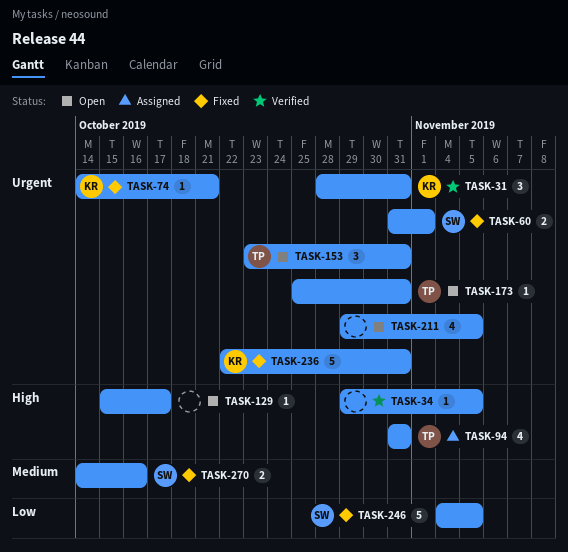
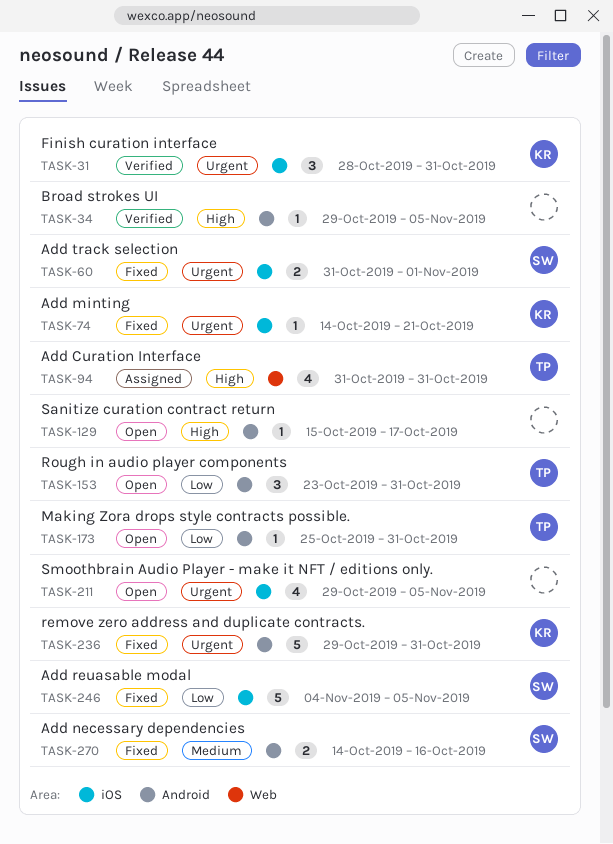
TASK-153, priority: Urgent -> Low
TASK-173, priority: Urgent -> Low
TASK-236, start: Oct 22 -> Oct 29

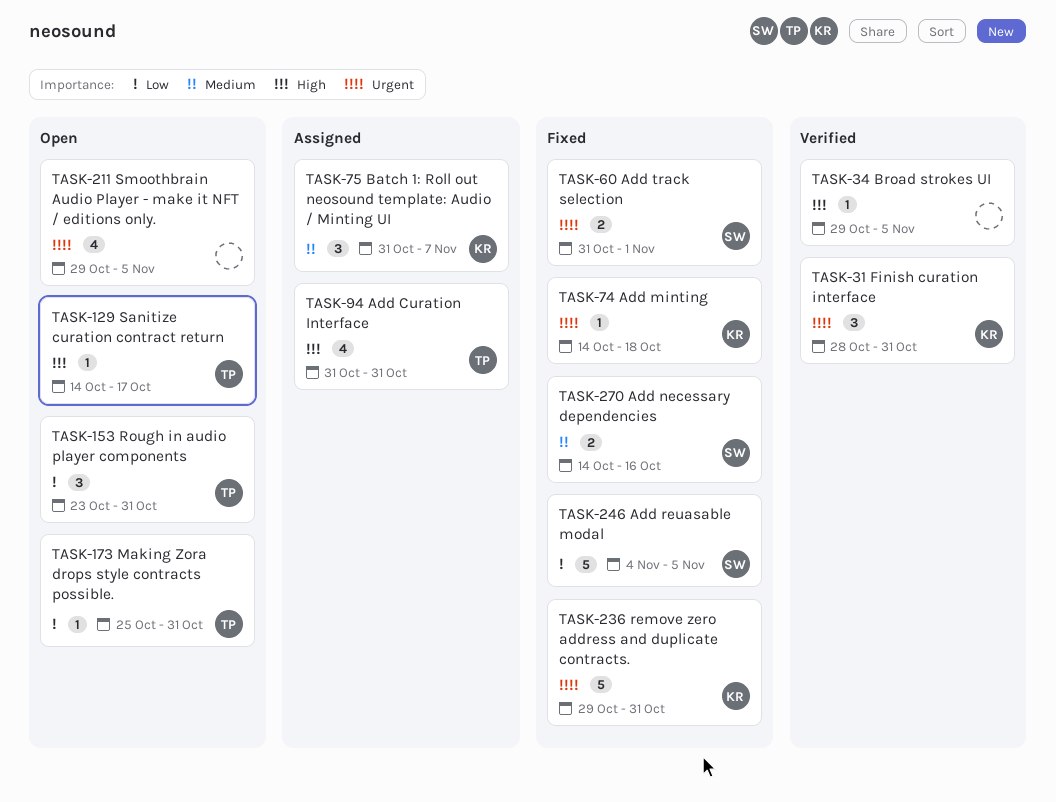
TASK-74, due: Oct 21 -> Oct 18
TASK-75: none -> present
TASK-129, owner: none -> TP
TASK-129, start: Oct 15 -> Oct 14

